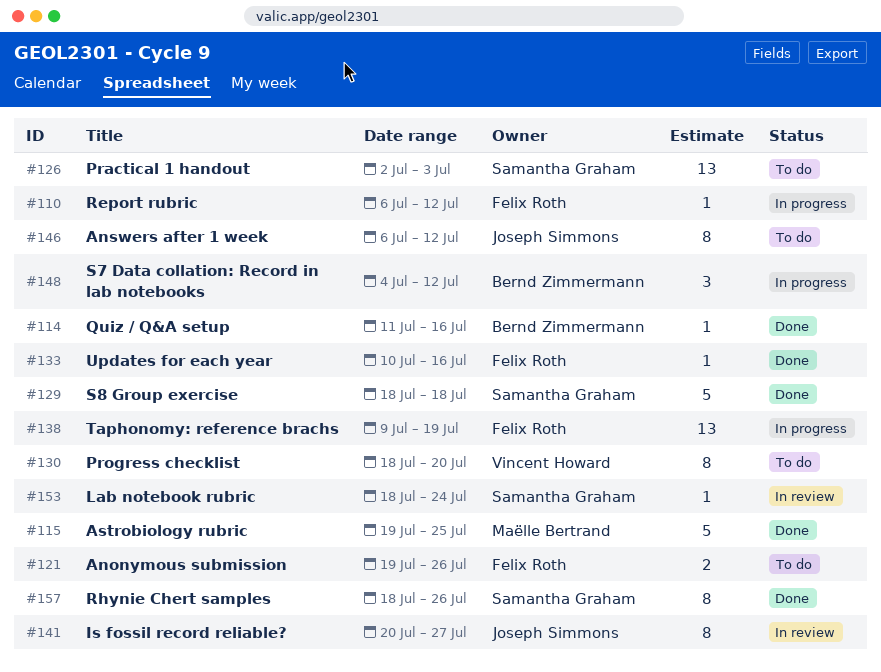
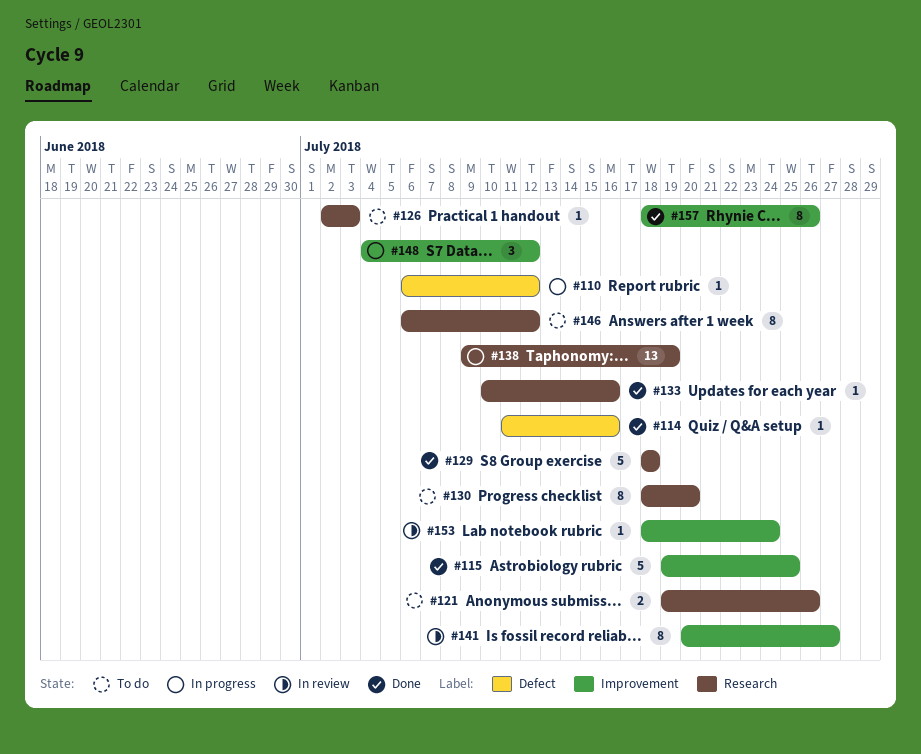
#126, estimate: 13 -> 1

